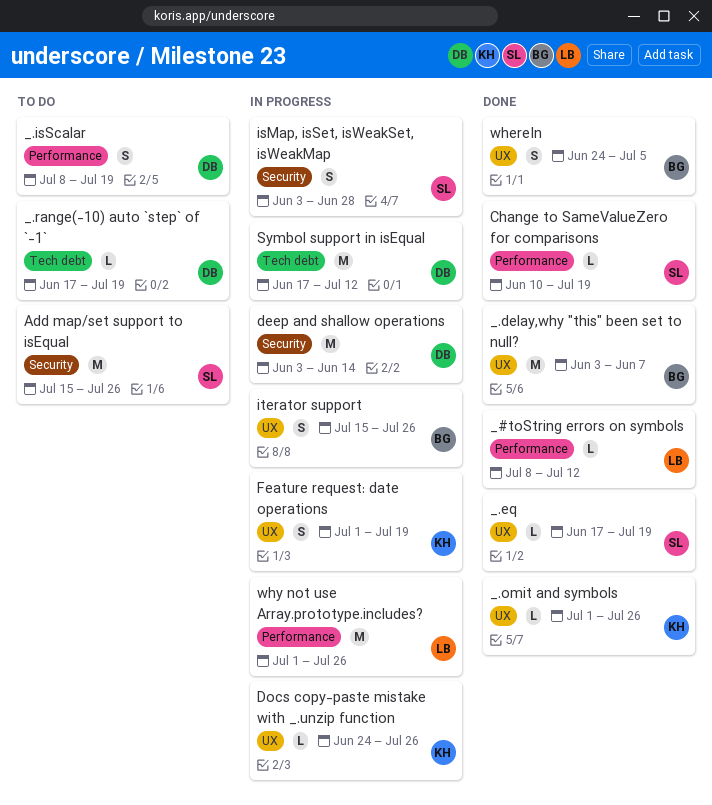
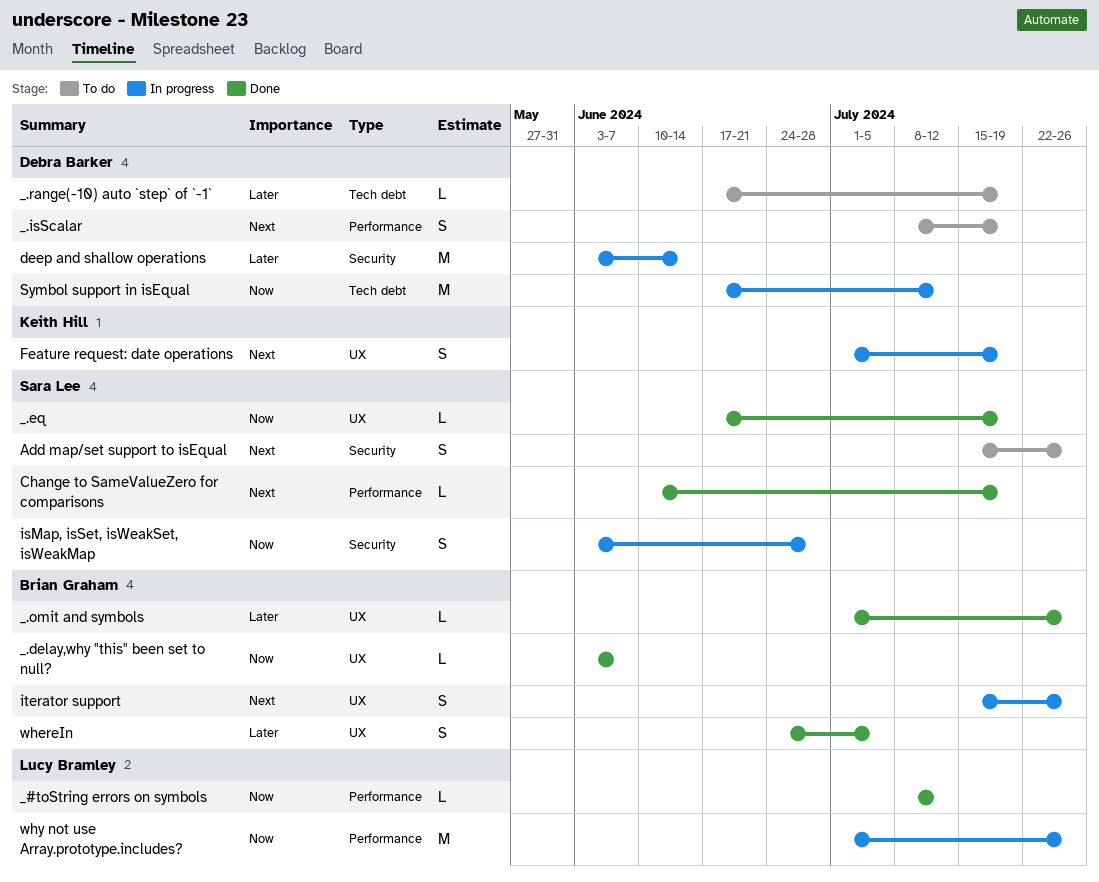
_.delay,why "this" been set to null?, estimate: M -> L
_.omit and symbols, owner: Keith Hill -> Brian Graham
Add map/set support to isEqual, estimate: M -> S
Docs copy-paste mistake with _.unzip function: present -> none

